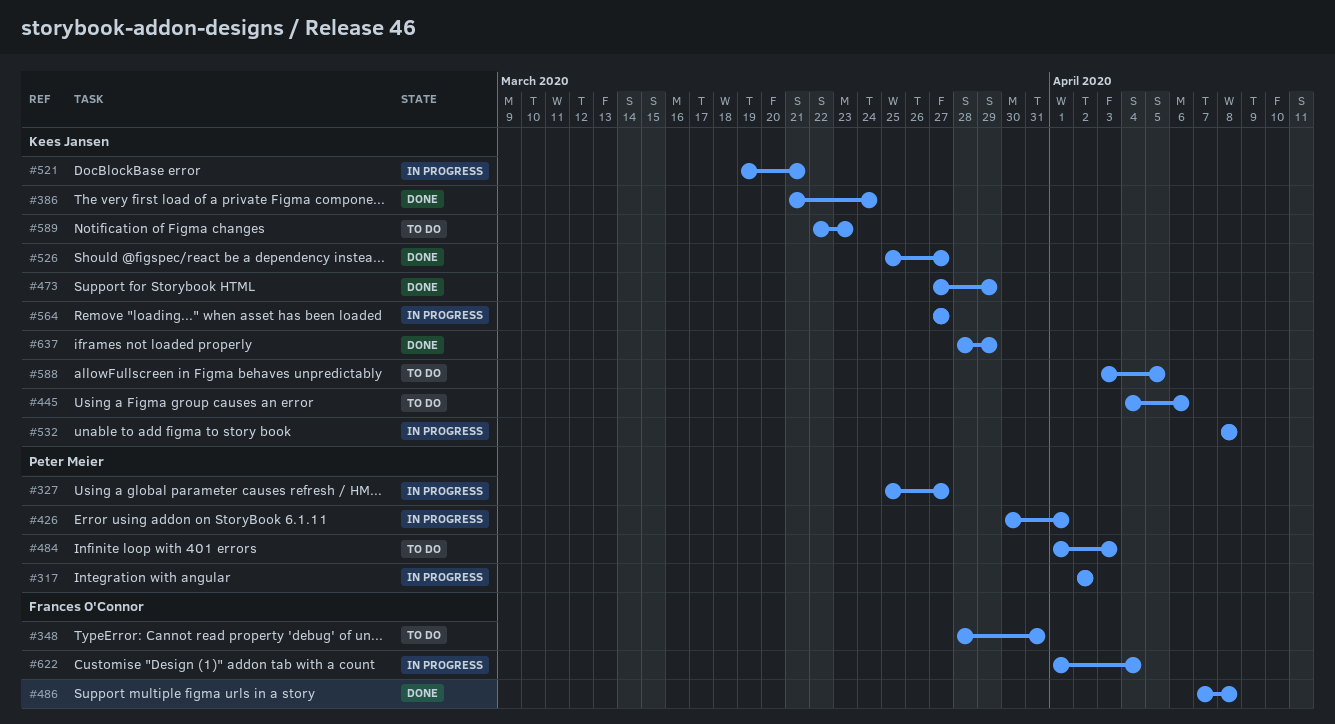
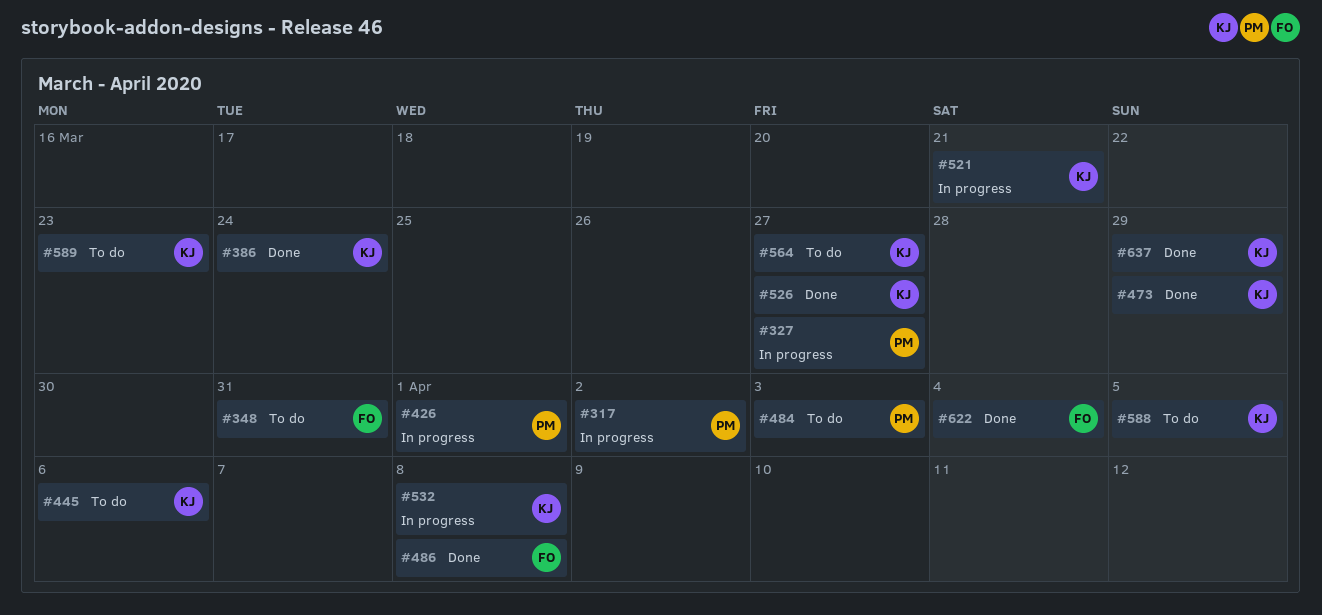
#564, status: In progress -> To do
#622, status: In progress -> Done

